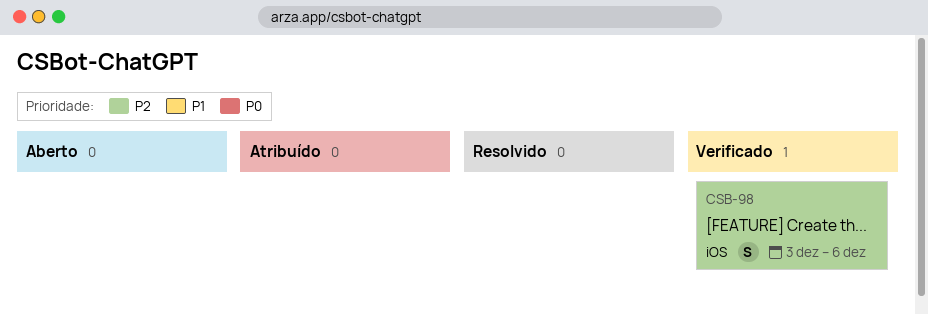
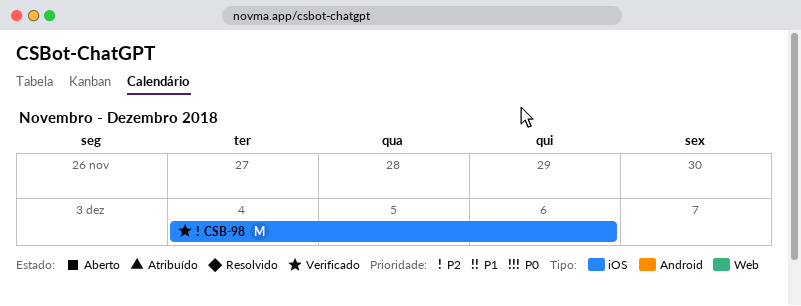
CSB-98, estimate: S -> M
CSB-98, start: Dec 3 -> Dec 4

